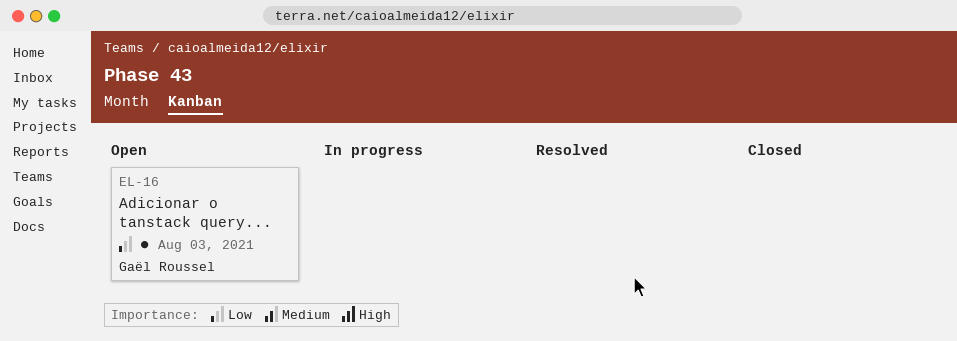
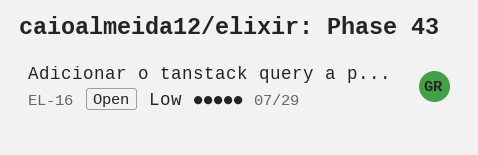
EL-16, estimate: 1 -> 5
EL-16, due: Aug 3 -> Jul 29

